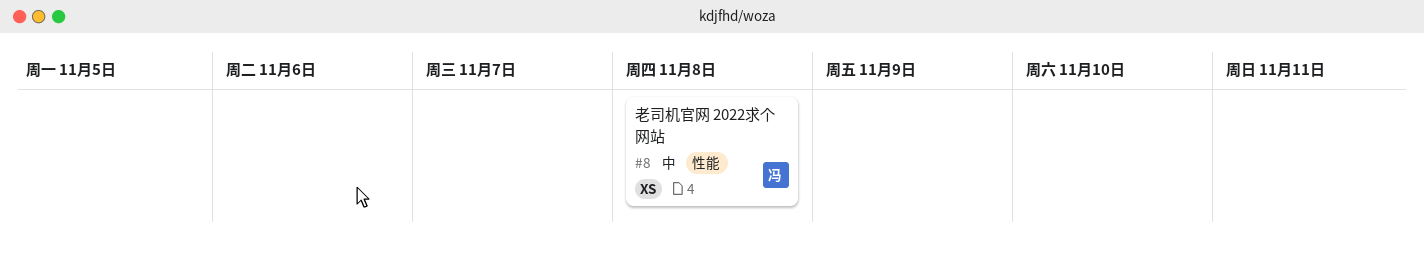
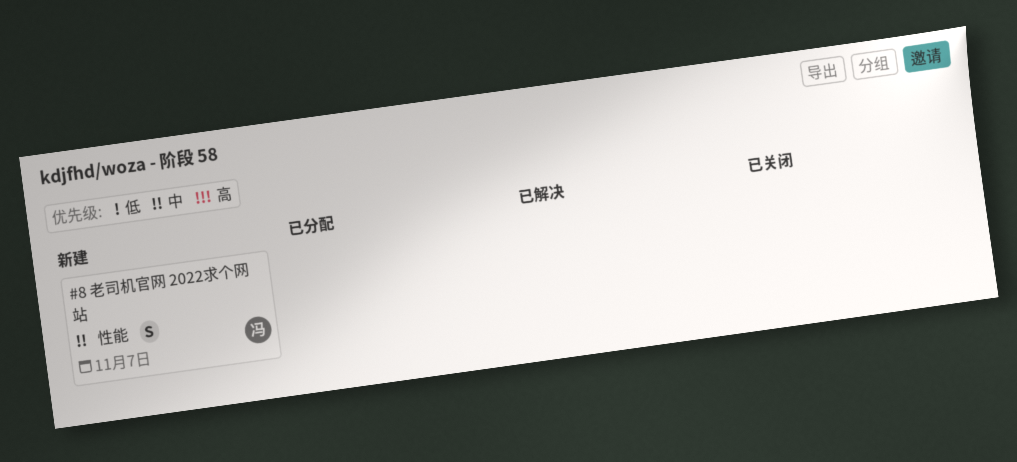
#8, estimate: XS -> S
#8, due: Nov 8 -> Nov 7

